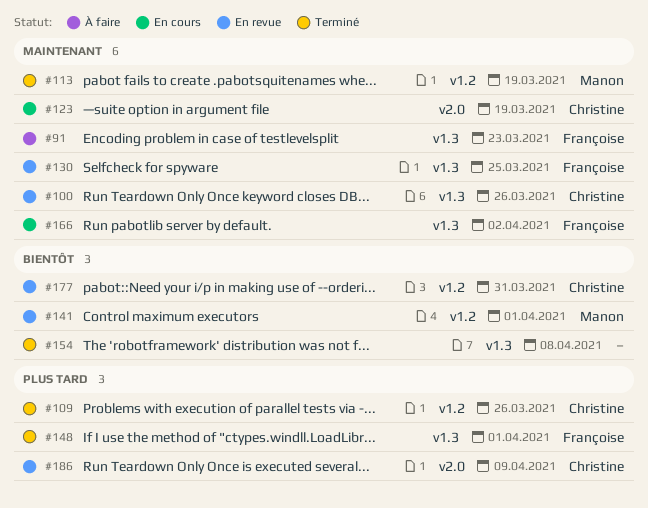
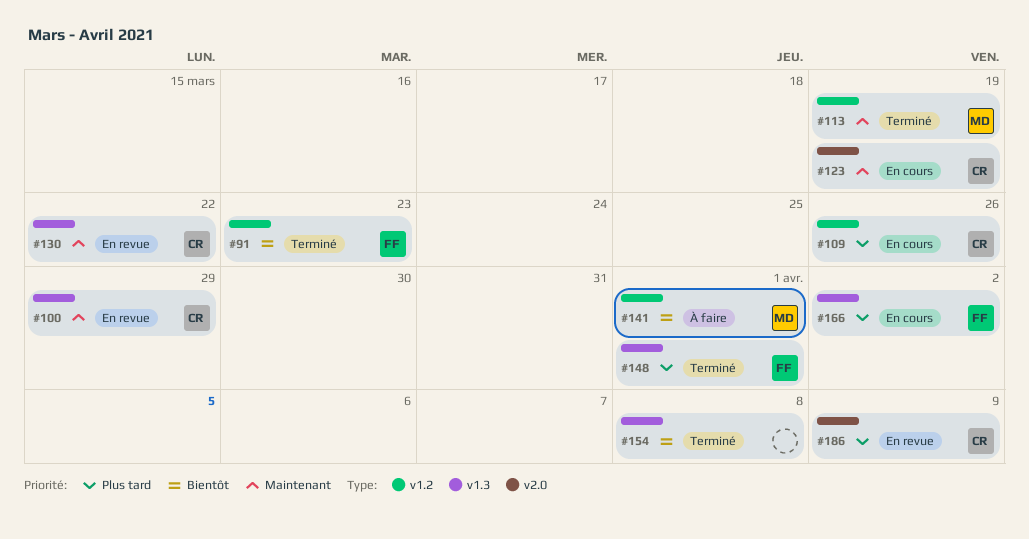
#91, status: À faire -> Terminé
#91, priority: Maintenant -> Bientôt
#91, label: v1.3 -> v1.2
#100, due: Mar 26 -> Mar 29
#109, status: Terminé -> En cours
#130, owner: Françoise -> Christine
#130, due: Mar 25 -> Mar 22
#141, status: En revue -> À faire
#166, priority: Maintenant -> Plus tard
#177: present -> none

